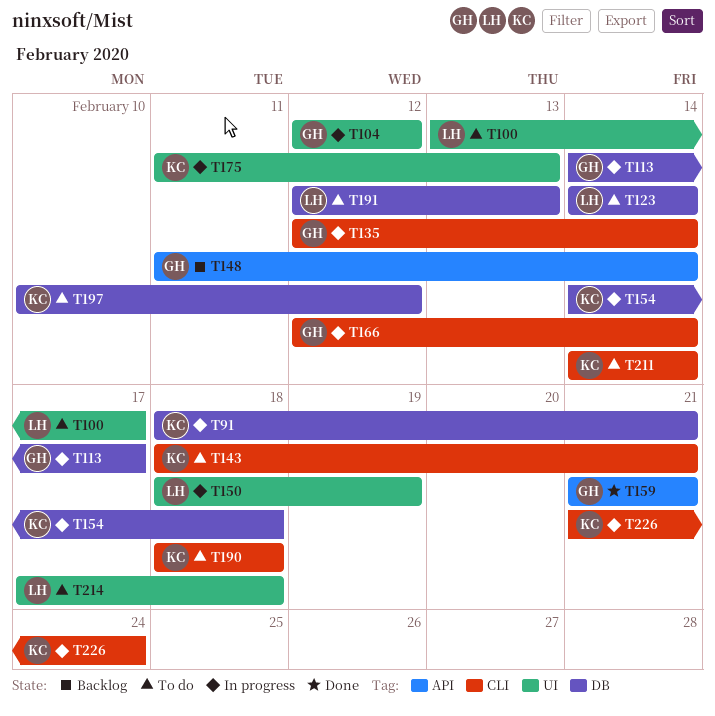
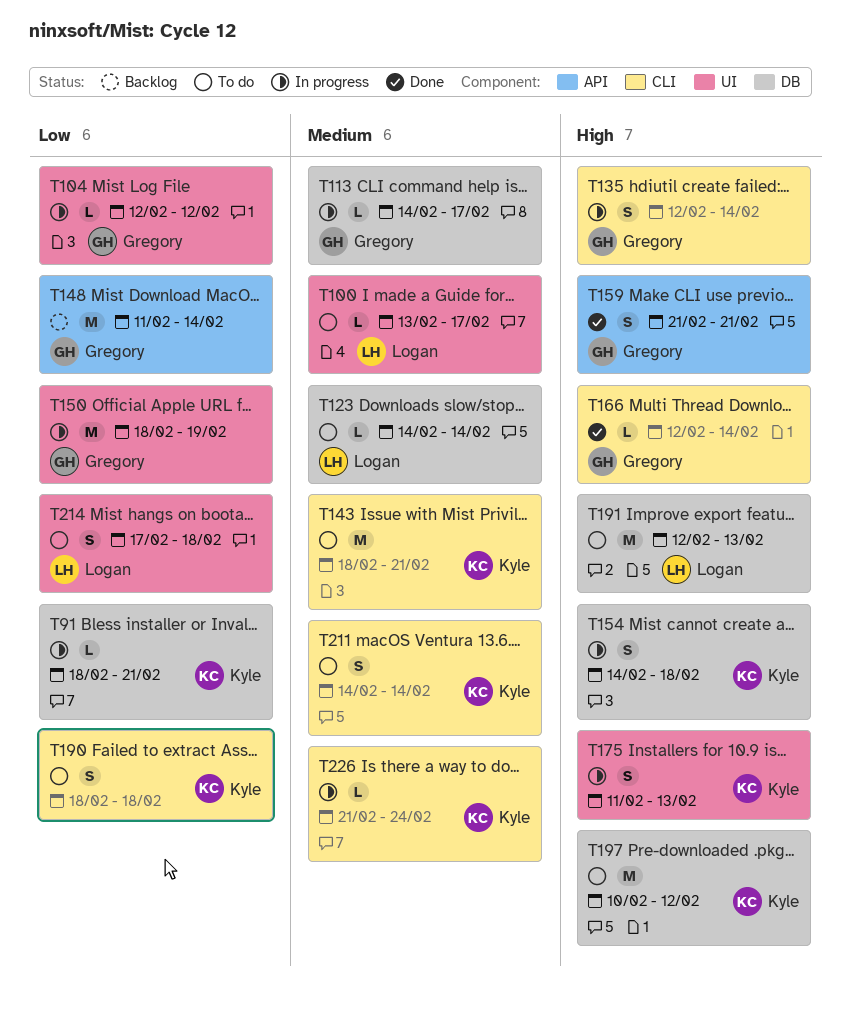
T150, owner: Logan -> Gregory
T166, status: In progress -> Done

